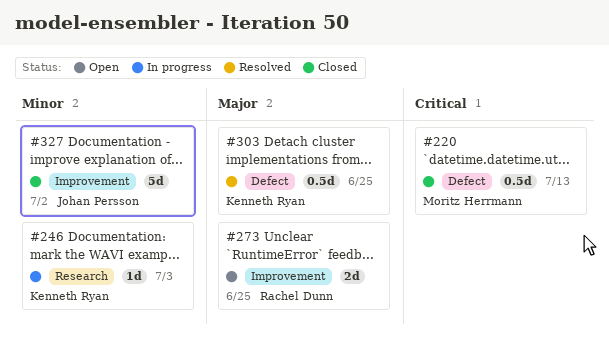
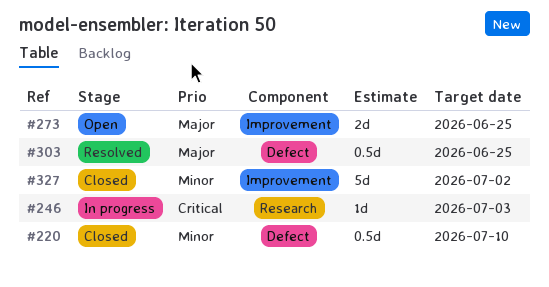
#220, priority: Critical -> Minor
#220, due: Jul 13 -> Jul 10
#246, priority: Minor -> Critical

